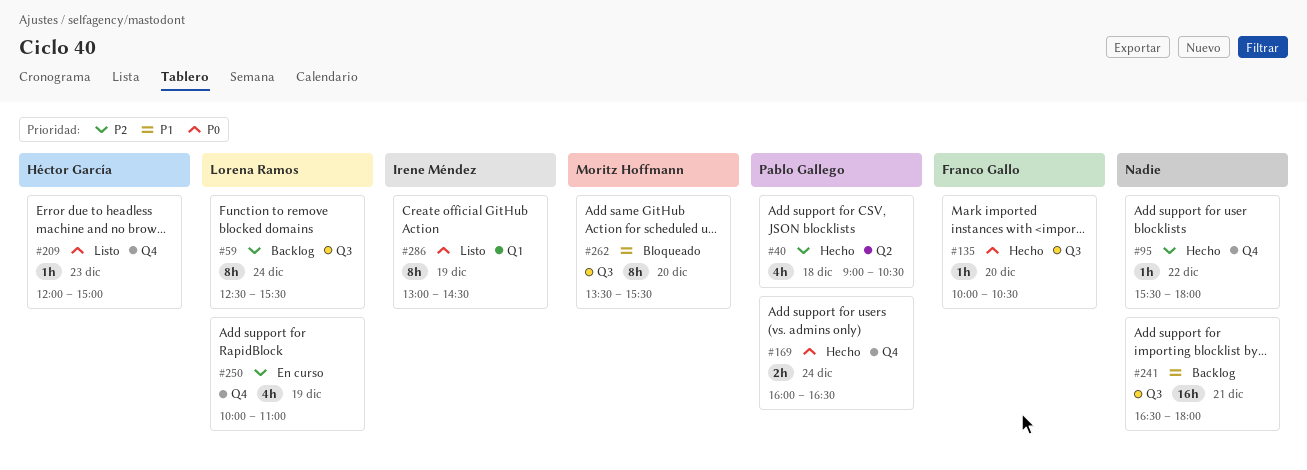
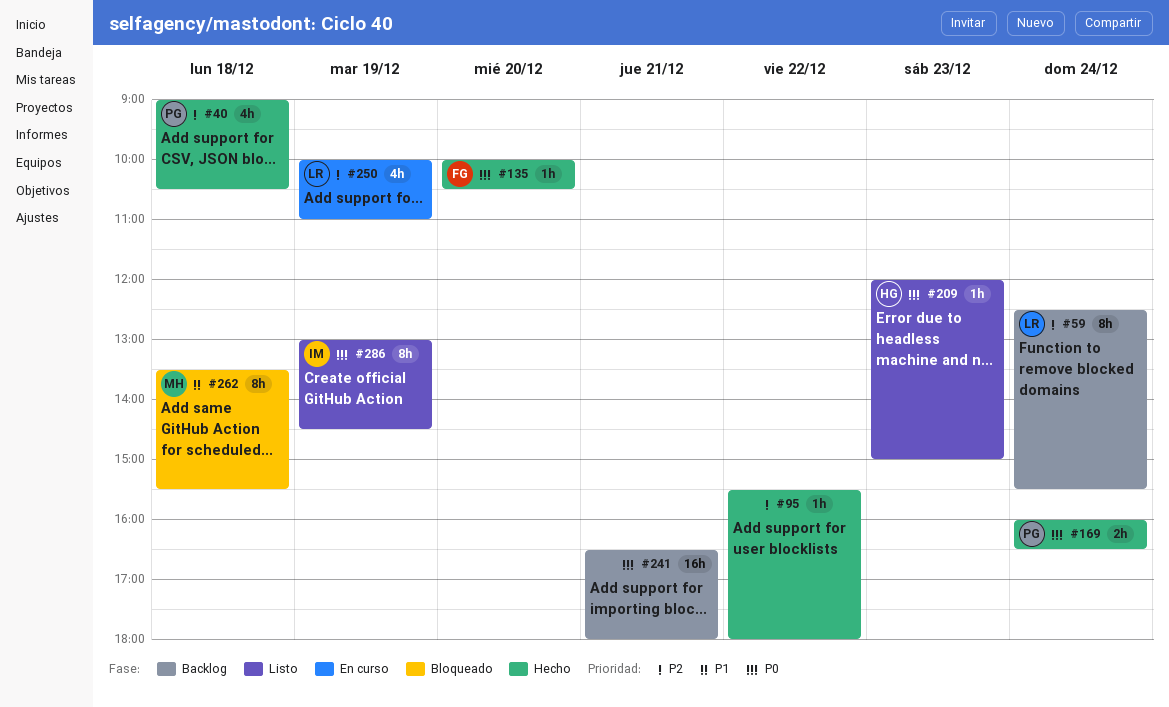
#241, priority: P1 -> P0
#262, day: Dec 20 -> Dec 18

